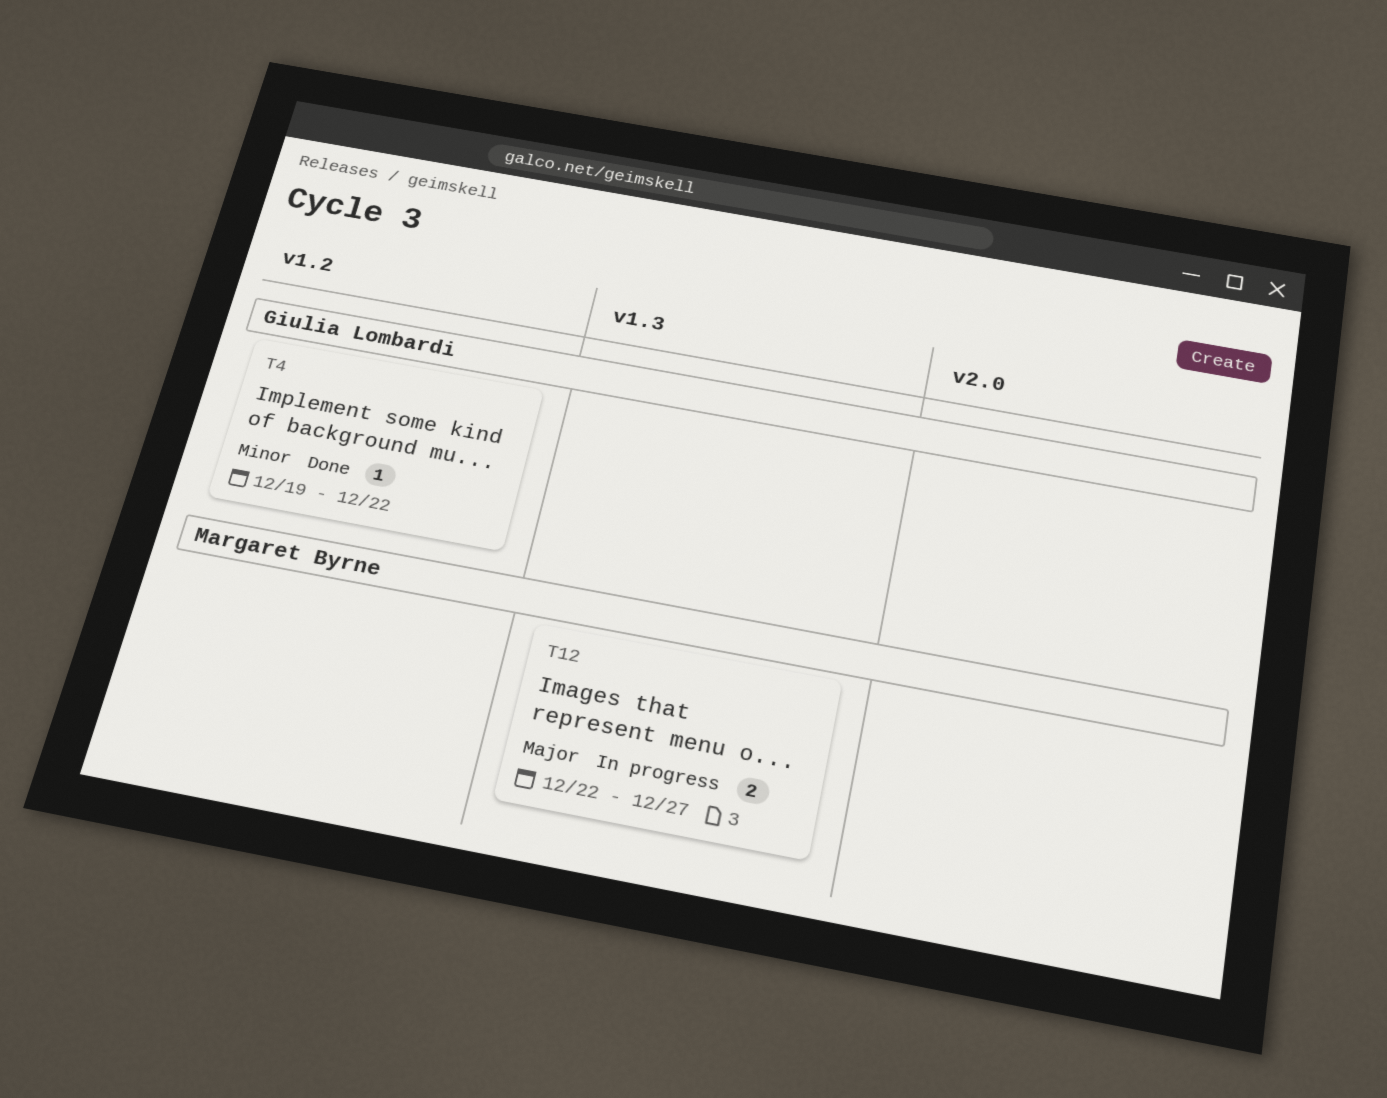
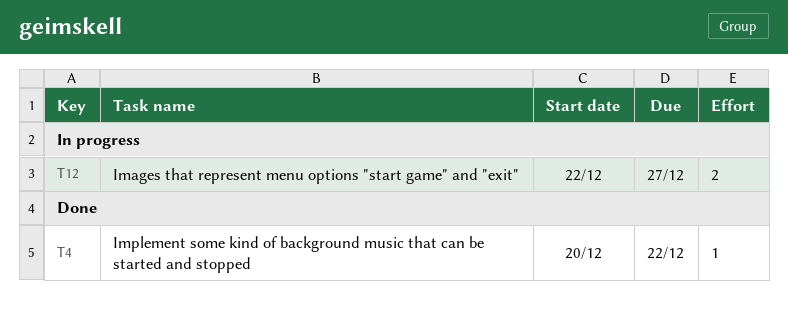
T4, start: Dec 19 -> Dec 20

